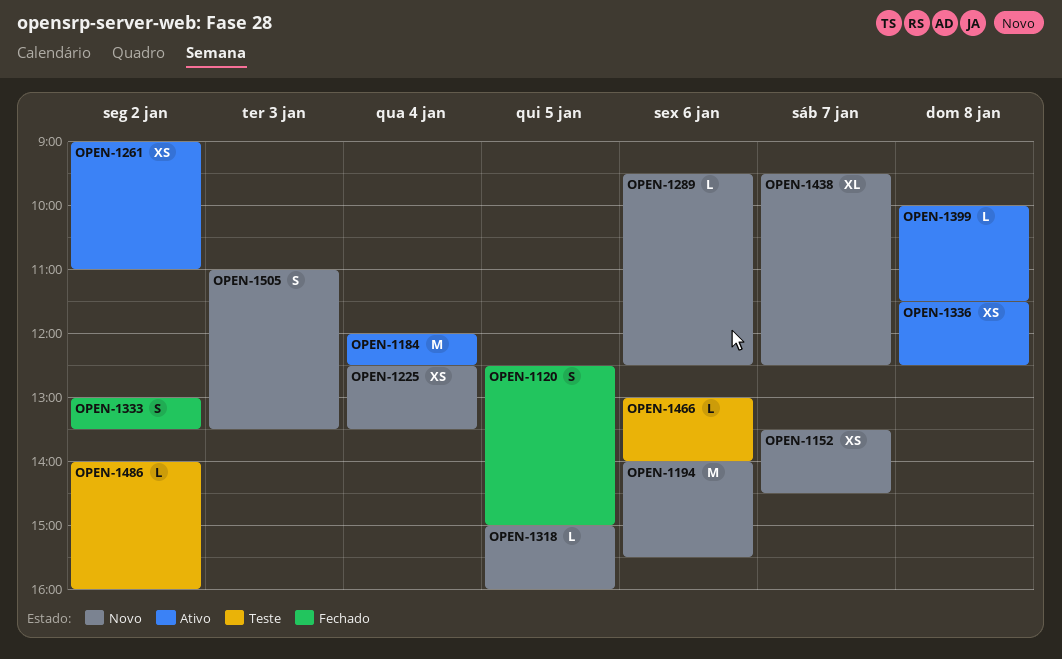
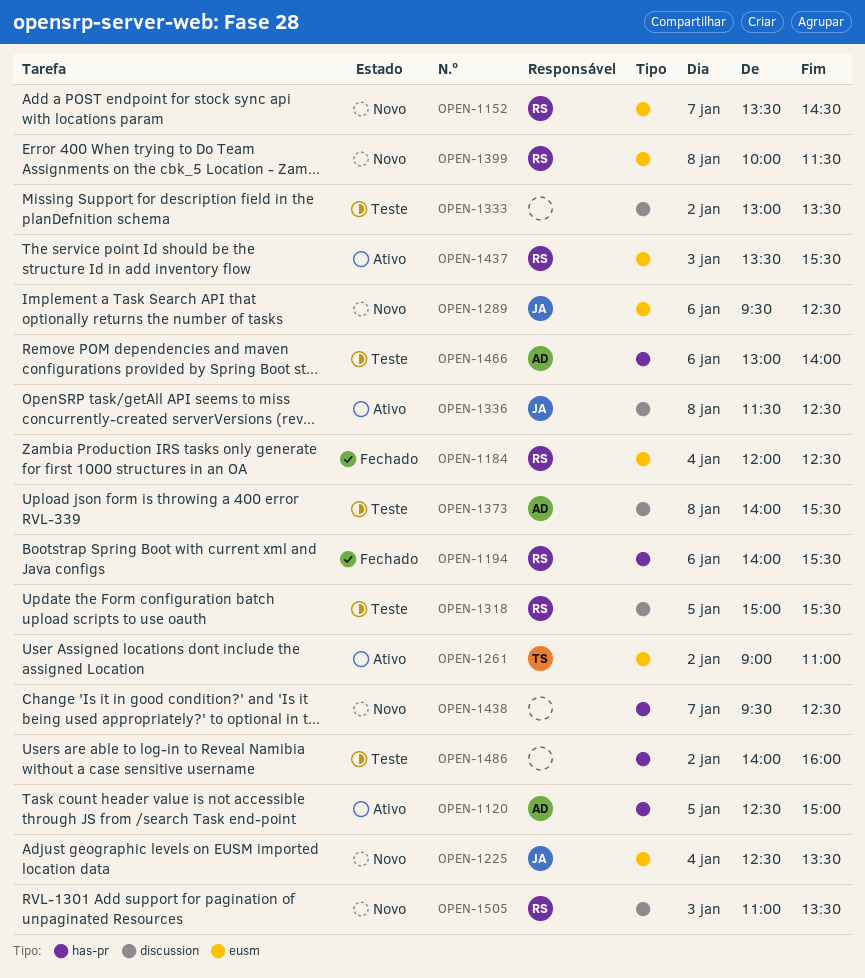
OPEN-1120, status: Fechado -> Ativo
OPEN-1184, status: Ativo -> Fechado
OPEN-1194, status: Novo -> Fechado
OPEN-1318, status: Novo -> Teste
OPEN-1318, ends: 16:00 -> 15:30
OPEN-1333, status: Fechado -> Teste
OPEN-1373: none -> present
OPEN-1399, status: Ativo -> Novo
OPEN-1437: none -> present

